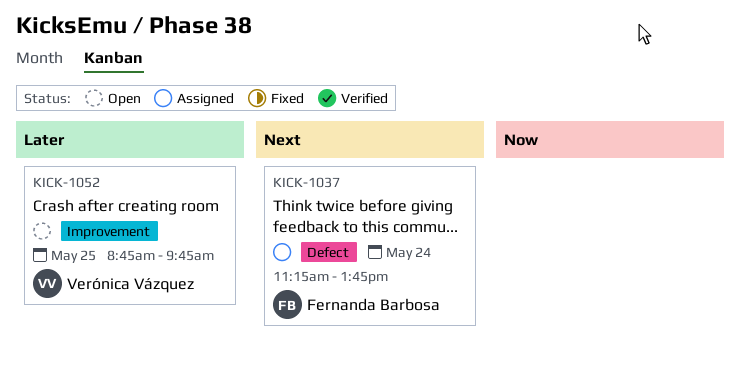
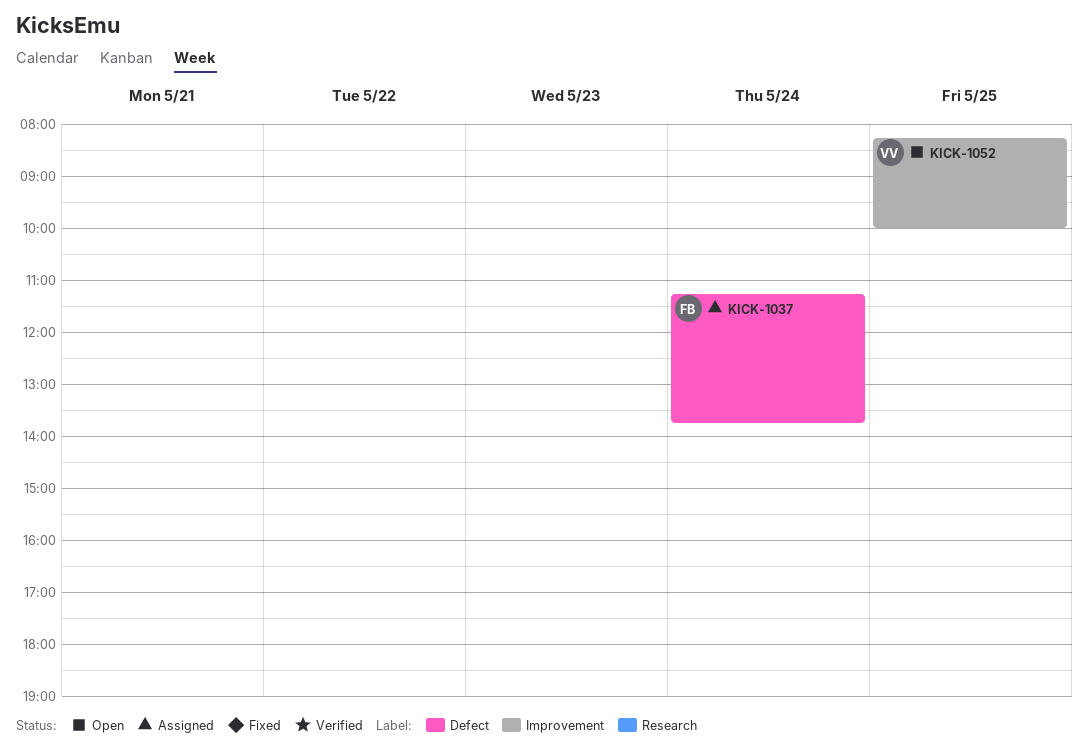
KICK-1052, begins: 08:45 -> 08:15
KICK-1052, ends: 09:45 -> 10:00

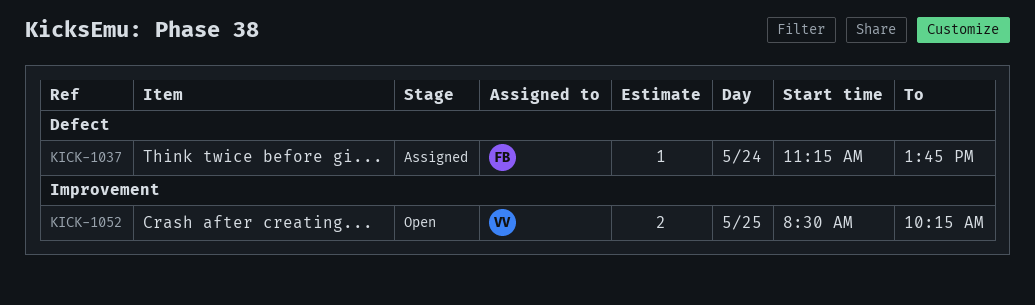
KICK-1052, begins: 08:15 -> 08:30
KICK-1052, ends: 10:00 -> 10:15

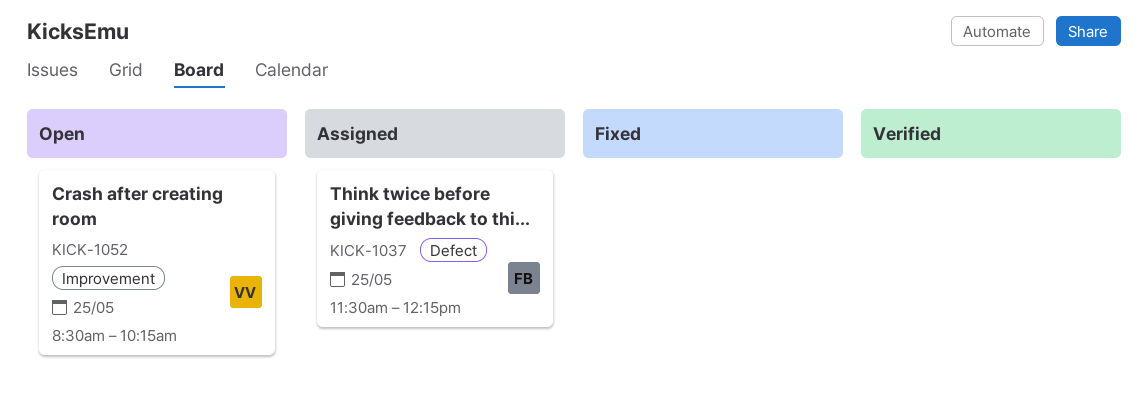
KICK-1037, day: May 24 -> May 25
KICK-1037, begins: 11:15 -> 11:30
KICK-1037, ends: 13:45 -> 12:15

